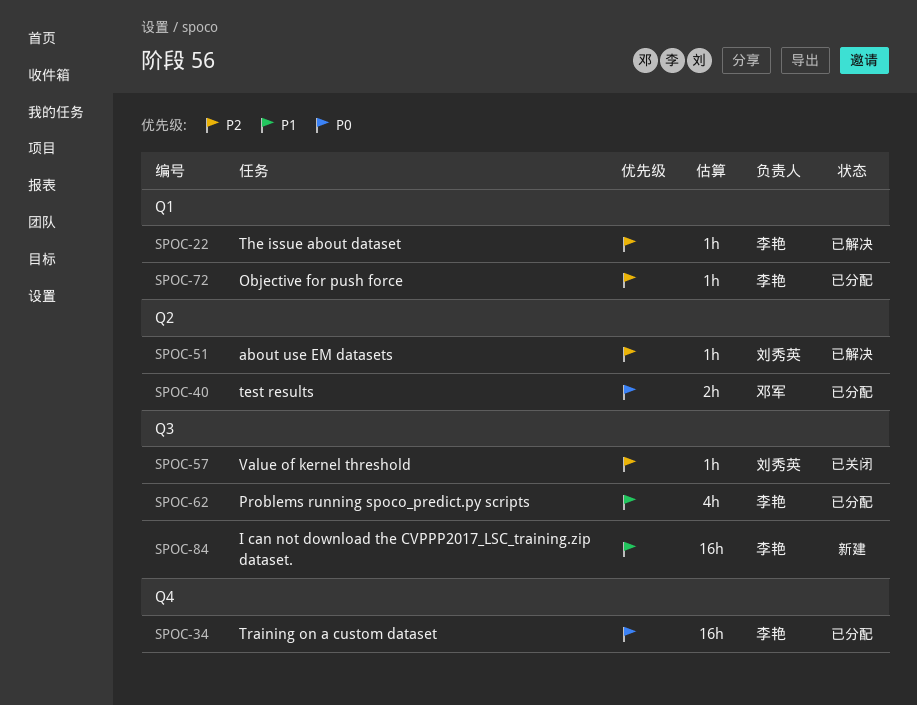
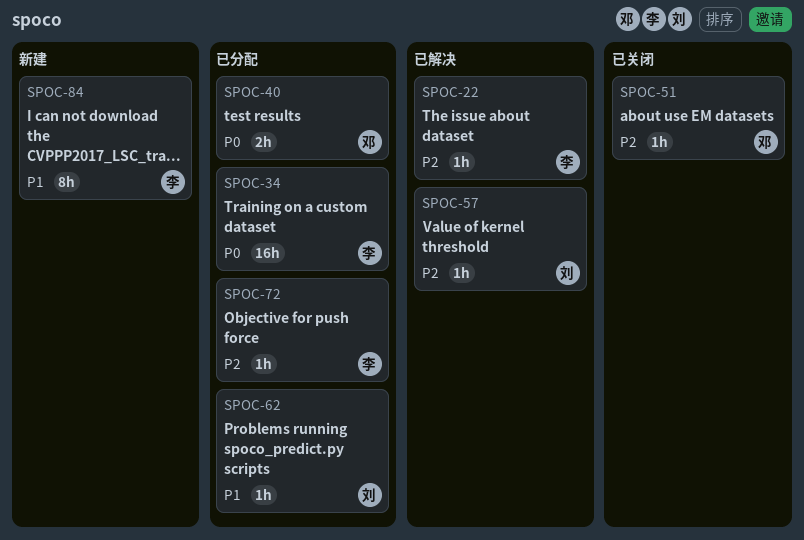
SPOC-51, status: 已解决 -> 已关闭
SPOC-51, owner: 刘秀英 -> 邓军
SPOC-57, status: 已关闭 -> 已解决
SPOC-62, owner: 李艳 -> 刘秀英
SPOC-62, estimate: 4h -> 1h
SPOC-84, estimate: 16h -> 8h

